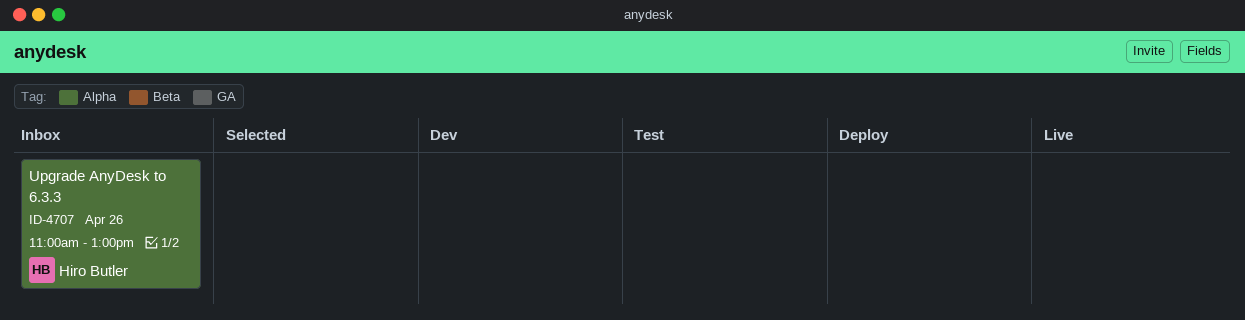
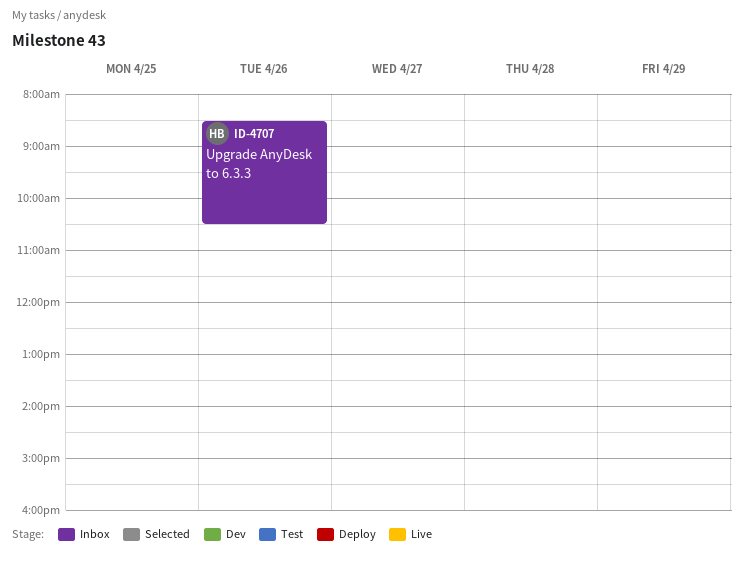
ID-4707, begins: 11:00 -> 08:30
ID-4707, ends: 13:00 -> 10:30

